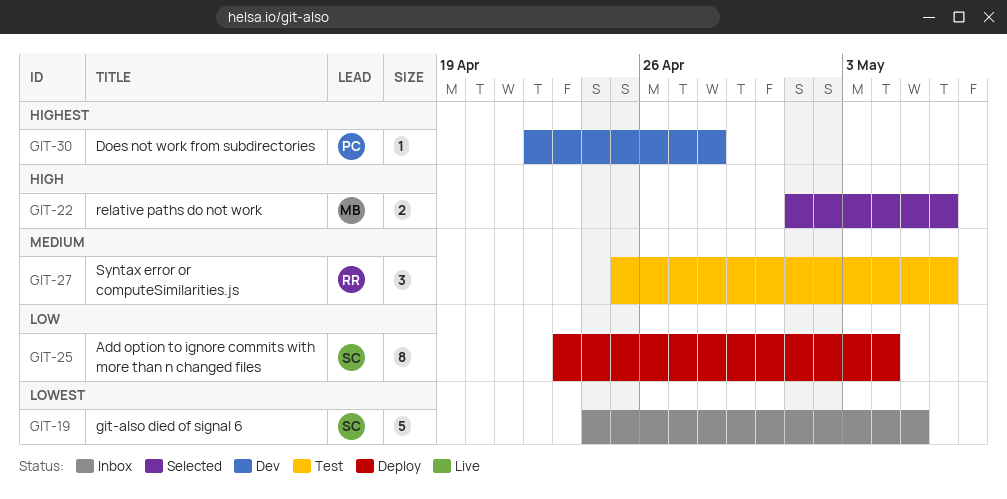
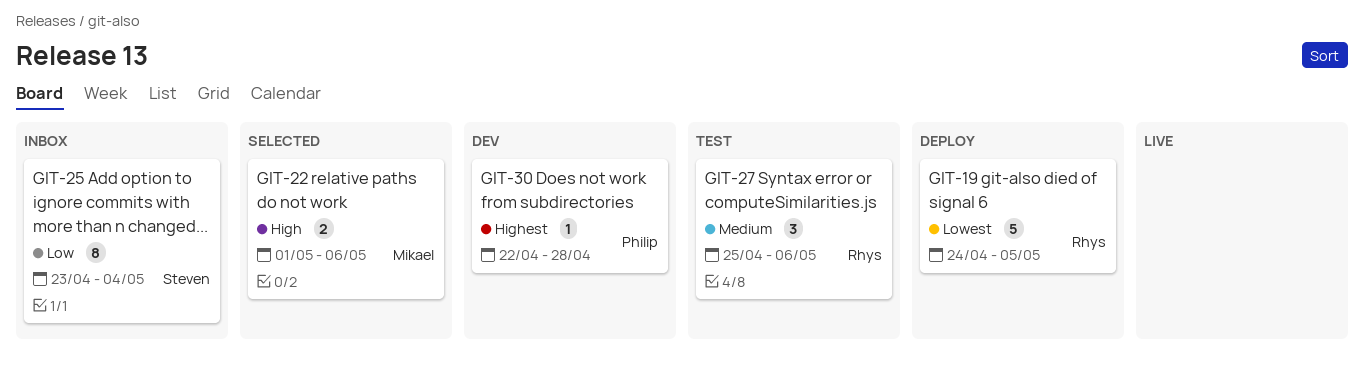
GIT-19, status: Inbox -> Deploy
GIT-19, owner: Steven -> Rhys
GIT-25, status: Deploy -> Inbox

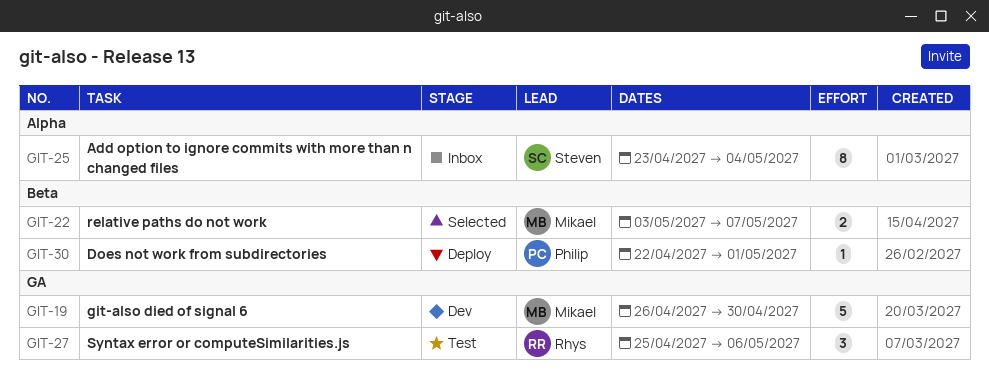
GIT-19, status: Deploy -> Dev
GIT-19, owner: Rhys -> Mikael
GIT-19, start: Apr 24 -> Apr 26
GIT-19, due: May 5 -> Apr 30
GIT-22, start: May 1 -> May 3
GIT-22, due: May 6 -> May 7
GIT-30, status: Dev -> Deploy
GIT-30, due: Apr 28 -> May 1

